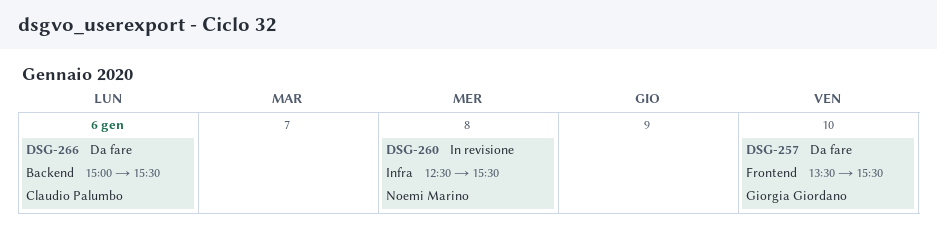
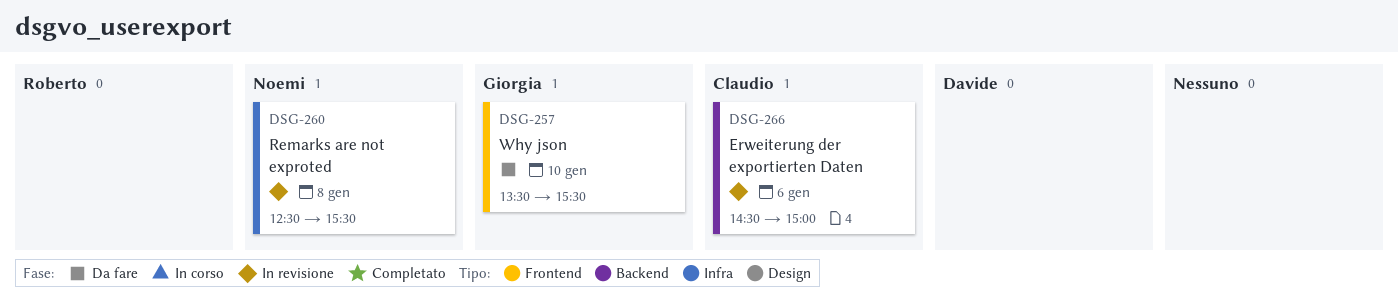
DSG-266, status: Da fare -> In revisione
DSG-266, begins: 15:00 -> 14:30
DSG-266, ends: 15:30 -> 15:00

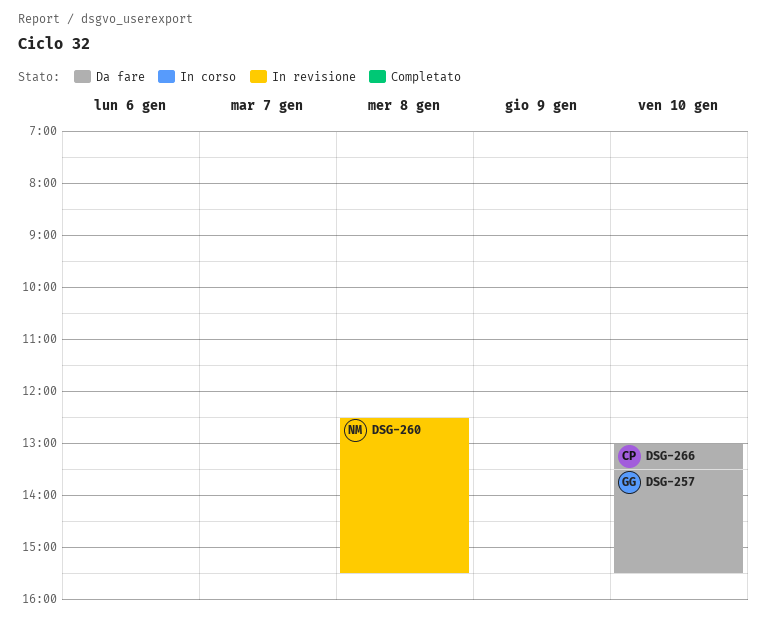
DSG-266, status: In revisione -> Da fare
DSG-266, day: Jan 6 -> Jan 10
DSG-266, begins: 14:30 -> 13:00
DSG-266, ends: 15:00 -> 13:30

